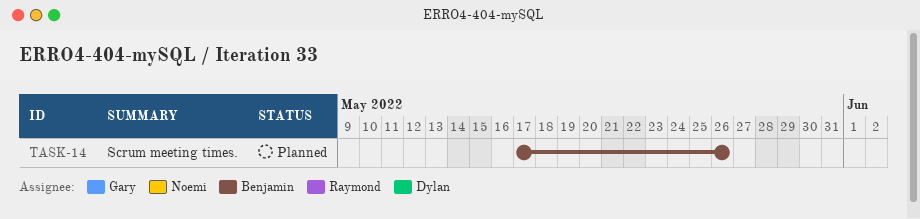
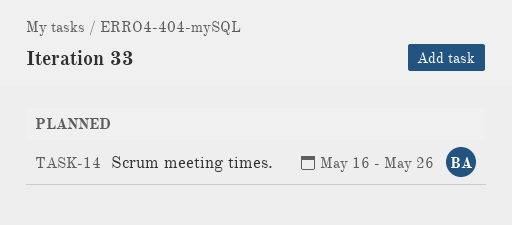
TASK-14, start: May 17 -> May 16

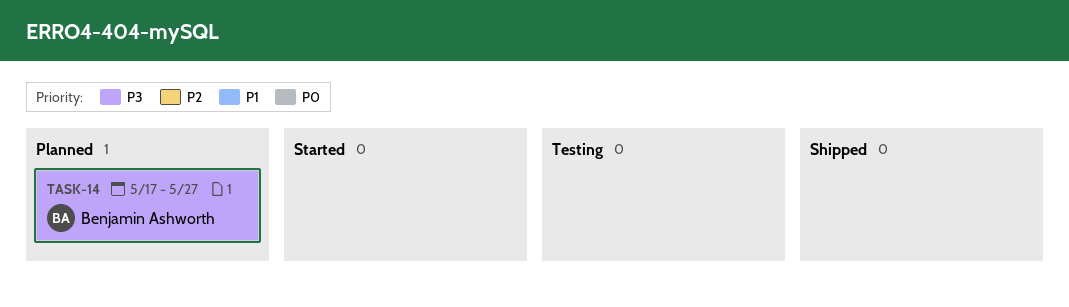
TASK-14, start: May 16 -> May 17
TASK-14, due: May 26 -> May 27

